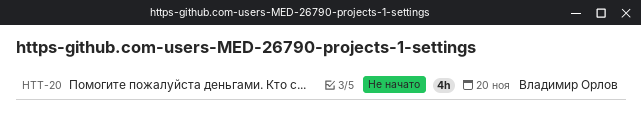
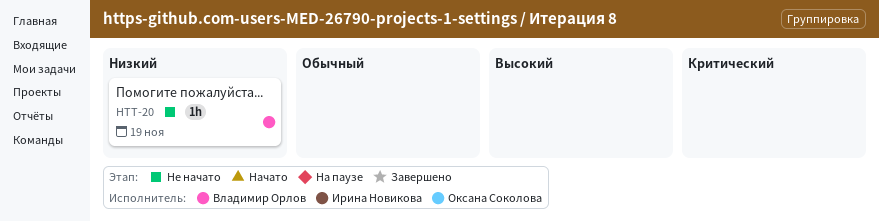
HTT-20, estimate: 4h -> 1h
HTT-20, due: Nov 20 -> Nov 19

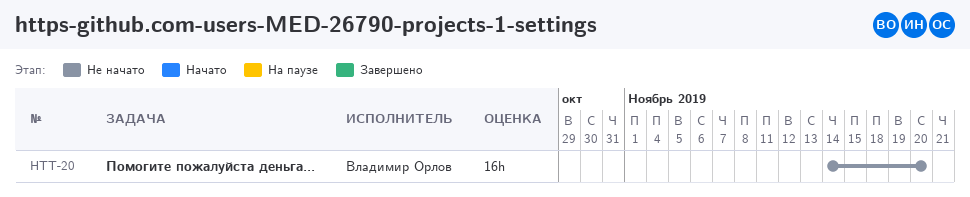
HTT-20, estimate: 1h -> 16h
HTT-20, due: Nov 19 -> Nov 20

